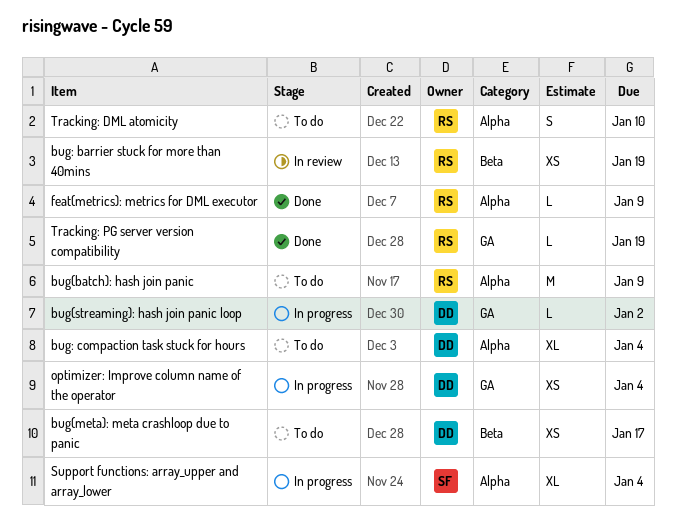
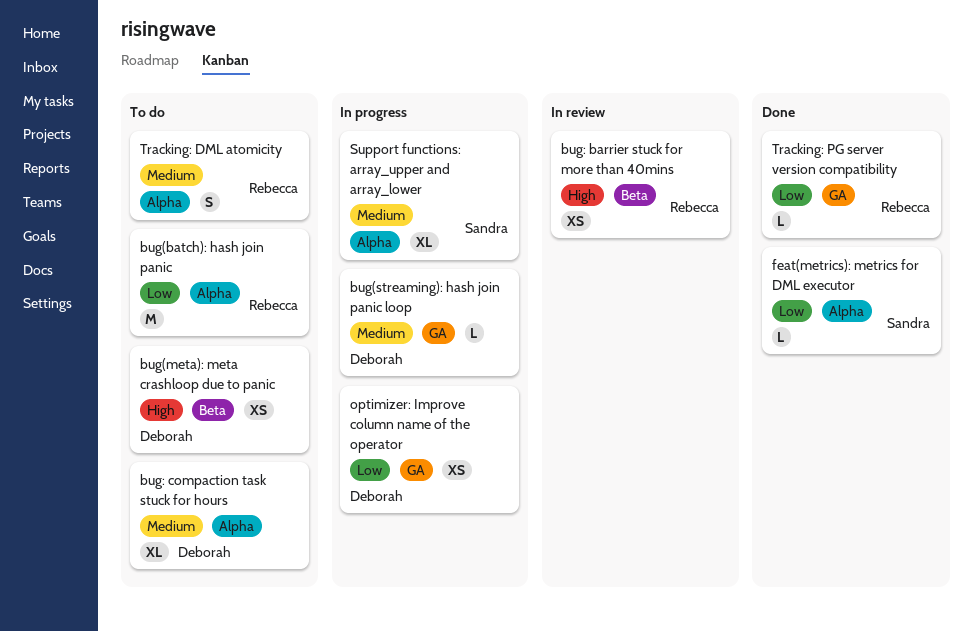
feat(metrics): metrics for DML executor, owner: Rebecca -> Sandra

